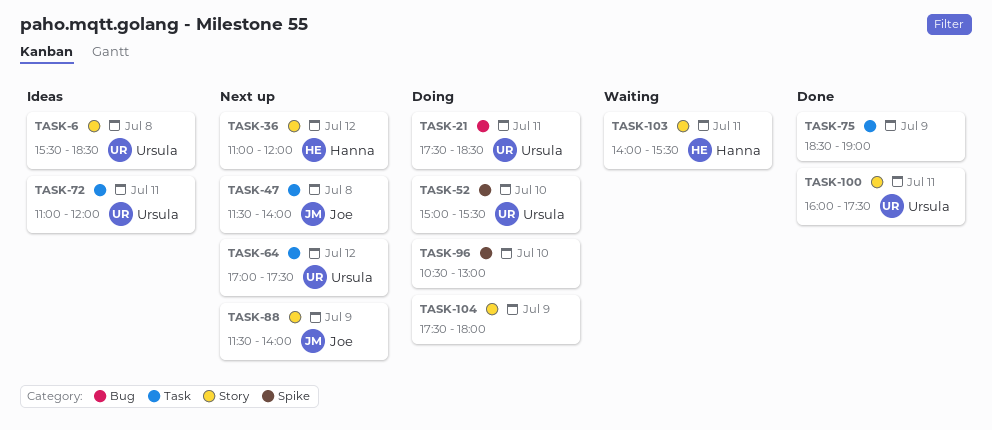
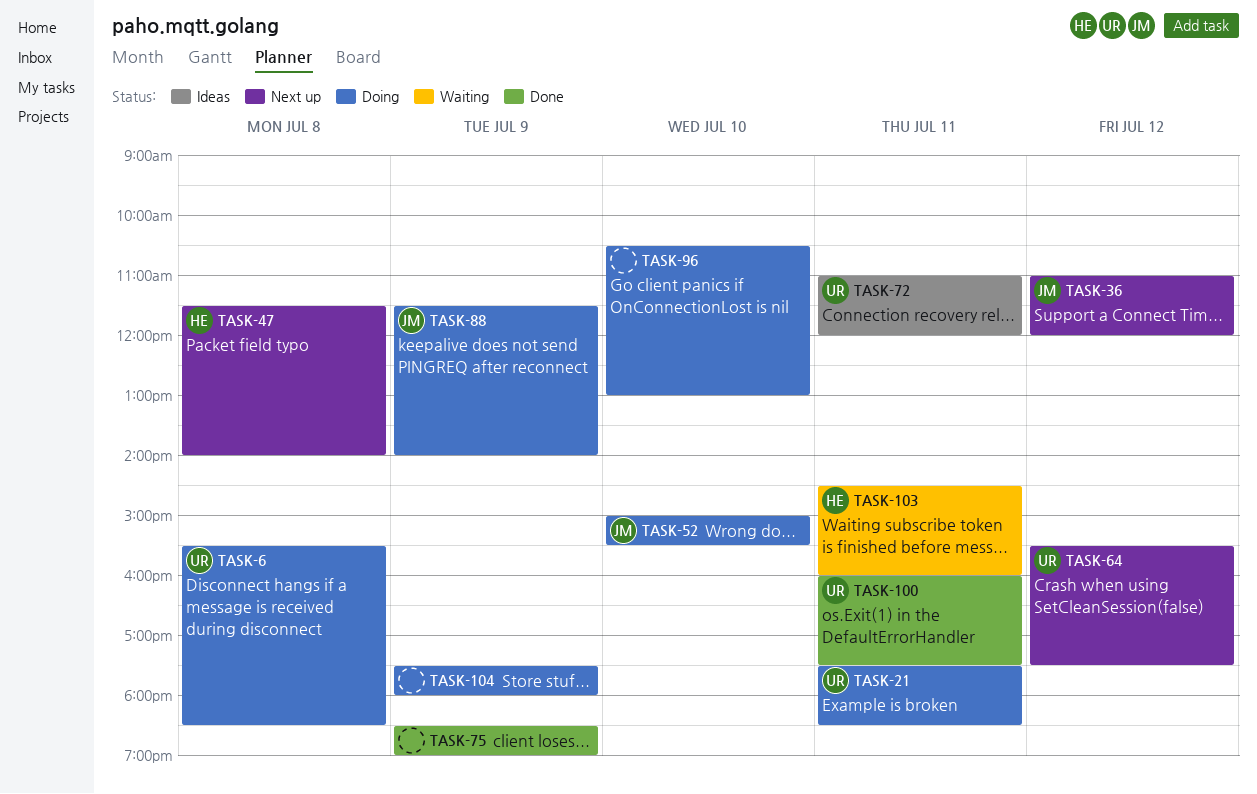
TASK-6, status: Ideas -> Doing
TASK-36, owner: Hanna -> Joe
TASK-47, owner: Joe -> Hanna
TASK-52, owner: Ursula -> Joe
TASK-64, begins: 17:00 -> 15:30
TASK-88, status: Next up -> Doing
TASK-103, begins: 14:00 -> 14:30
TASK-103, ends: 15:30 -> 16:00

